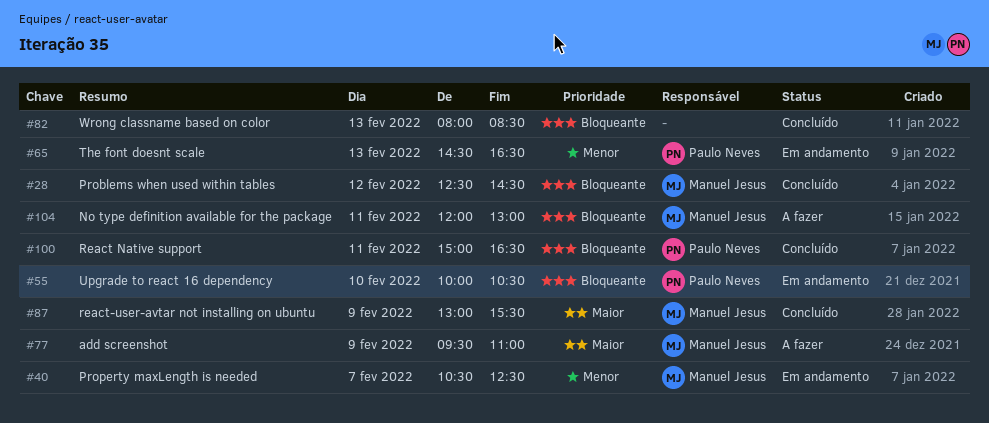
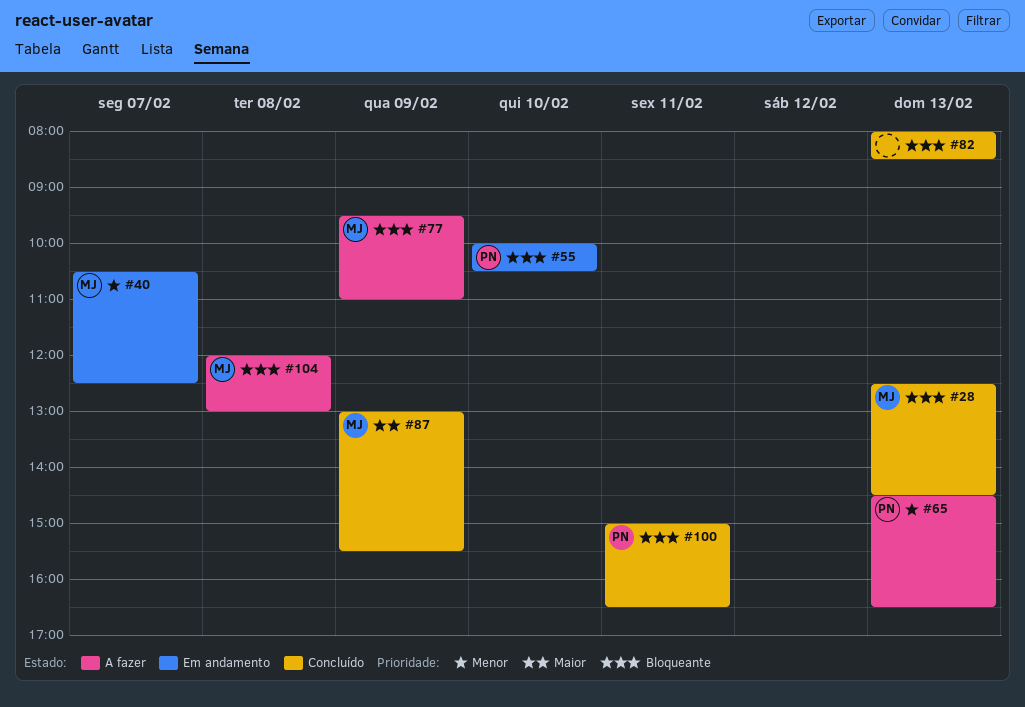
#28, day: Feb 12 -> Feb 13
#65, status: Em andamento -> A fazer
#77, priority: Maior -> Bloqueante
#104, day: Feb 11 -> Feb 8

